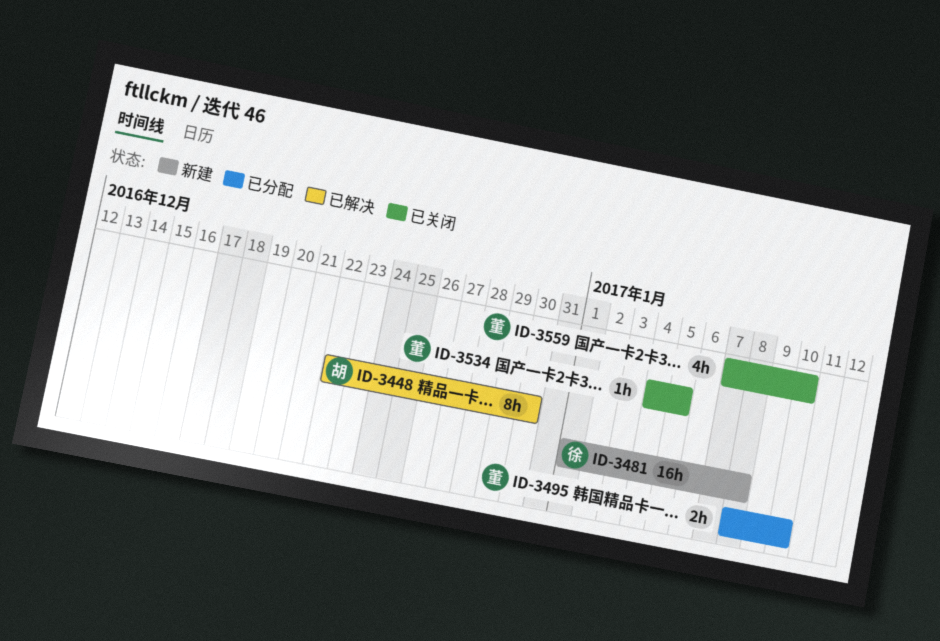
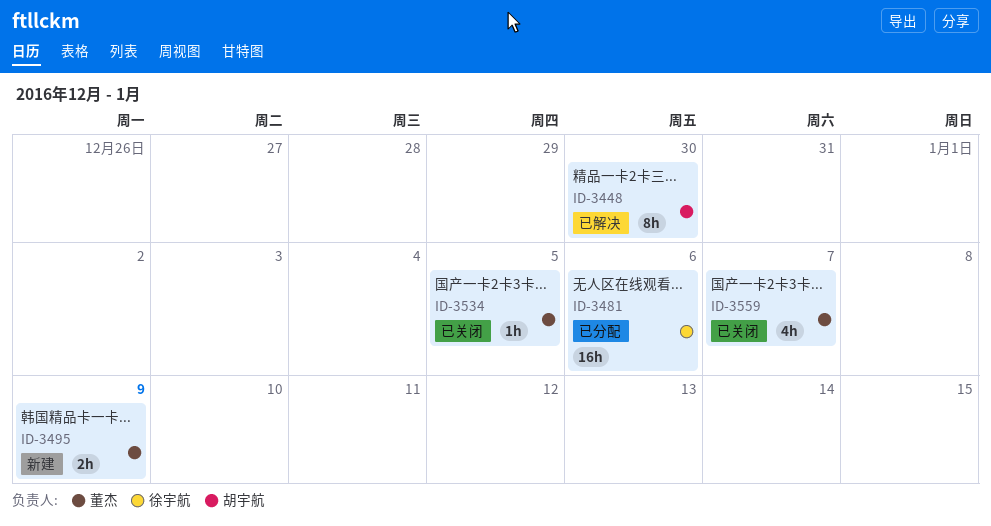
ID-3481, status: 新建 -> 已分配
ID-3481, due: Jan 8 -> Jan 6
ID-3495, status: 已分配 -> 新建
ID-3495, due: Jan 10 -> Jan 9
ID-3559, due: Jan 10 -> Jan 7

